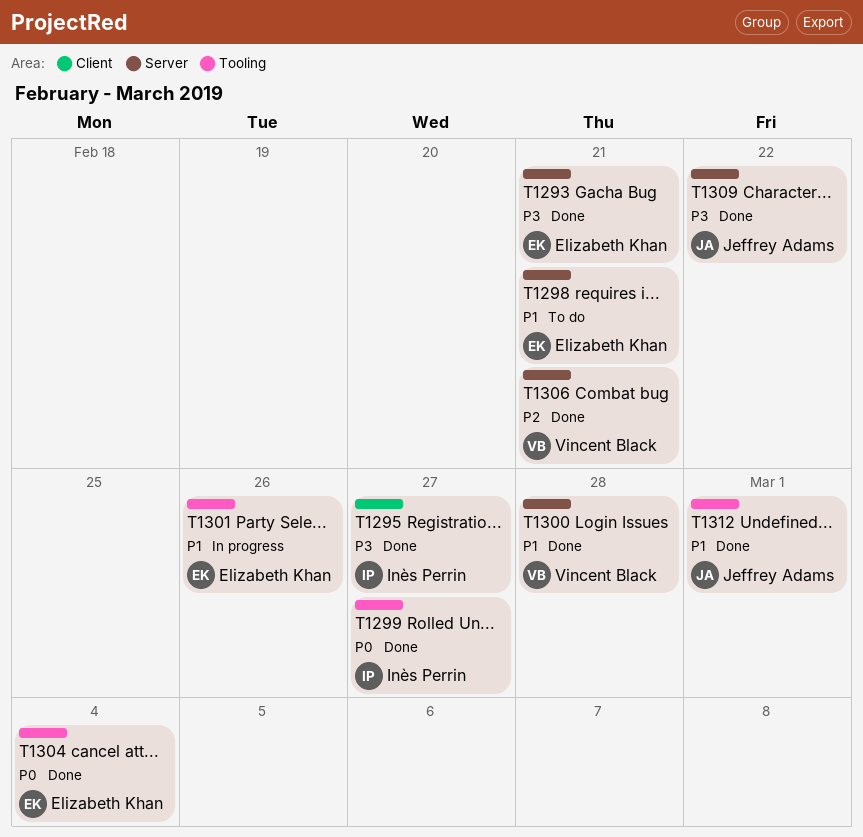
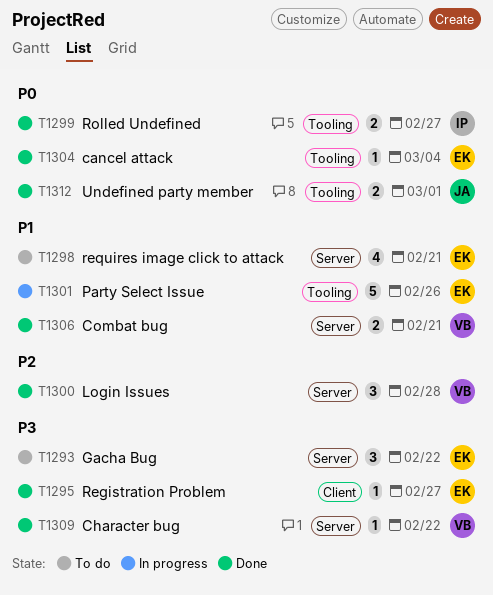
T1293, status: Done -> To do
T1293, due: Feb 21 -> Feb 22
T1295, owner: Inès Perrin -> Elizabeth Khan
T1300, priority: P1 -> P2
T1306, priority: P2 -> P1
T1309, owner: Jeffrey Adams -> Vincent Black
T1312, priority: P1 -> P0

